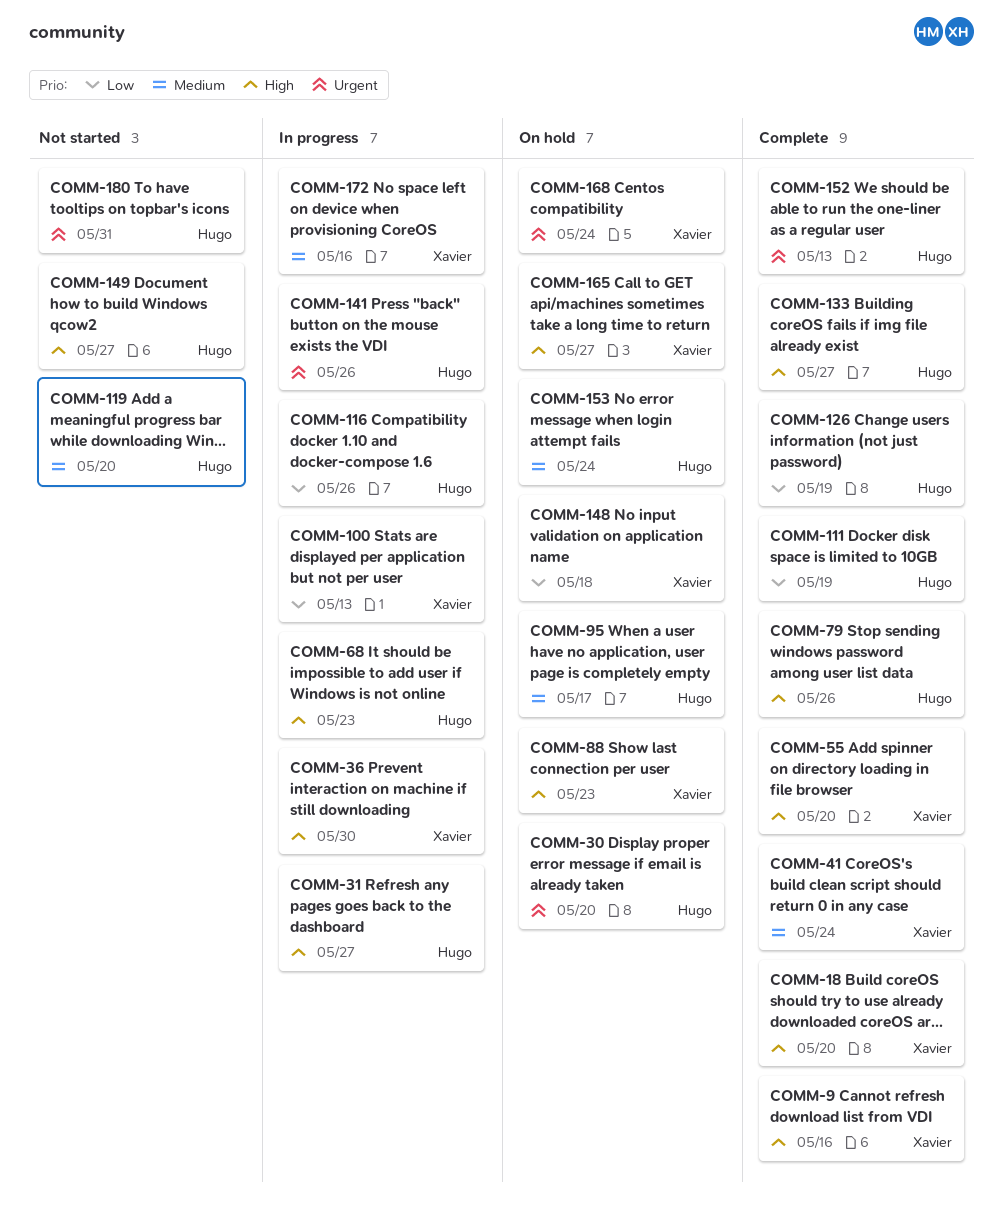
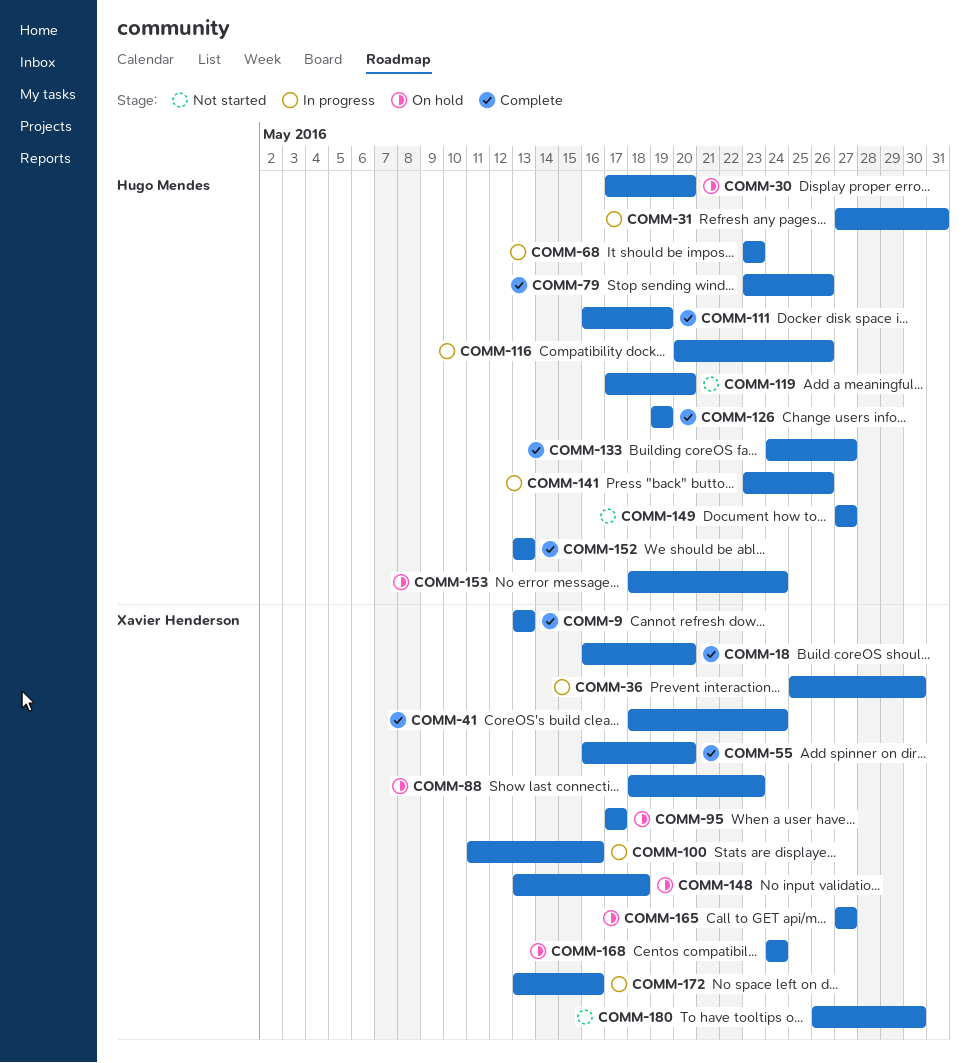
COMM-9, due: May 16 -> May 13
COMM-31, due: May 27 -> May 31
COMM-95, owner: Hugo Mendes -> Xavier Henderson
COMM-100, due: May 13 -> May 16
COMM-180, owner: Hugo Mendes -> Xavier Henderson
COMM-180, due: May 31 -> May 30

